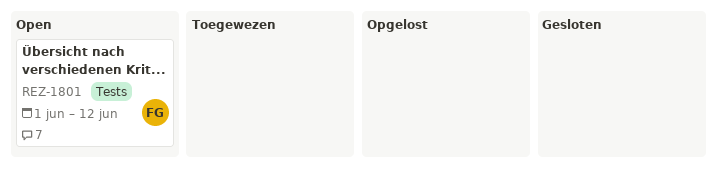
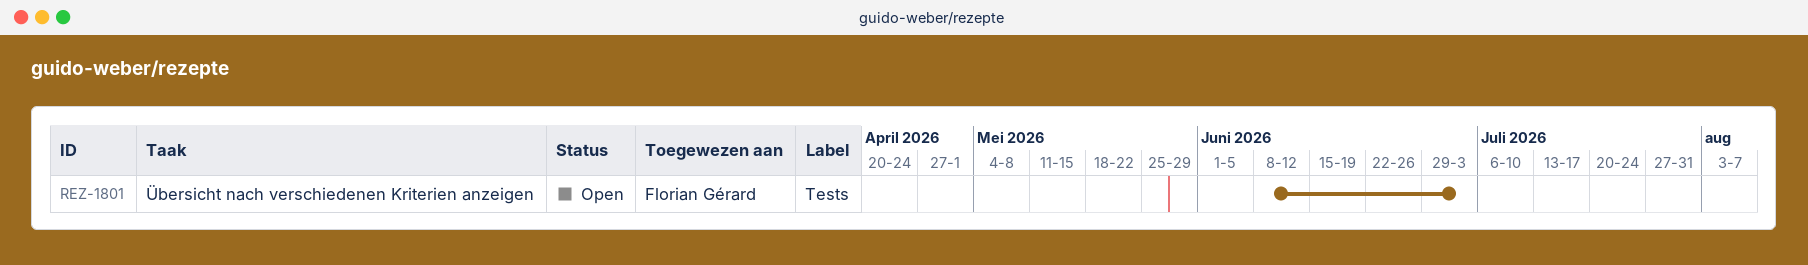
REZ-1801, start: Jun 1 -> Jun 8
REZ-1801, due: Jun 12 -> Jul 3

